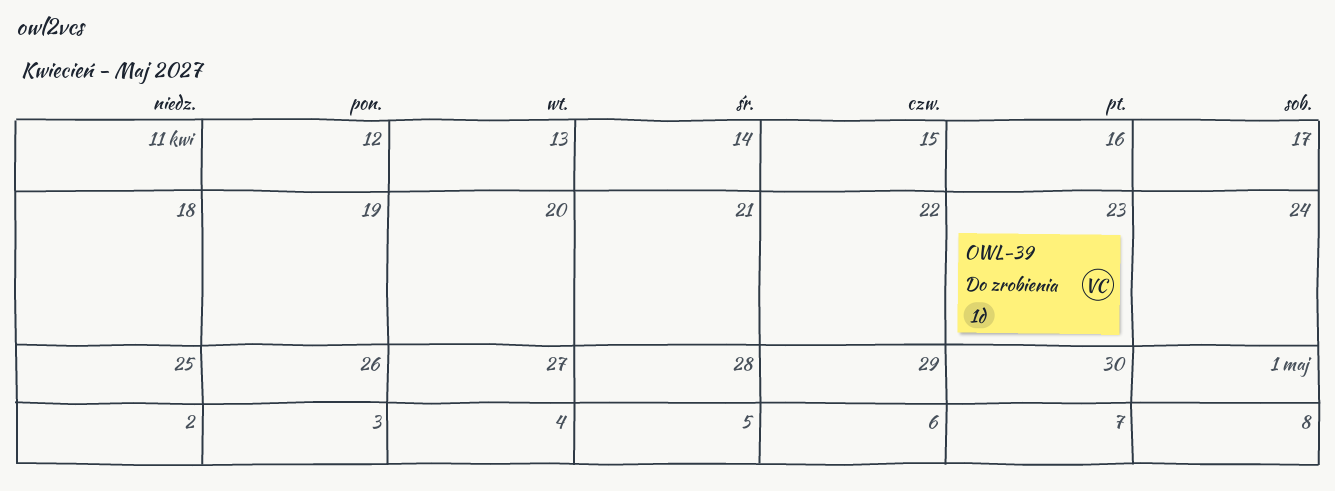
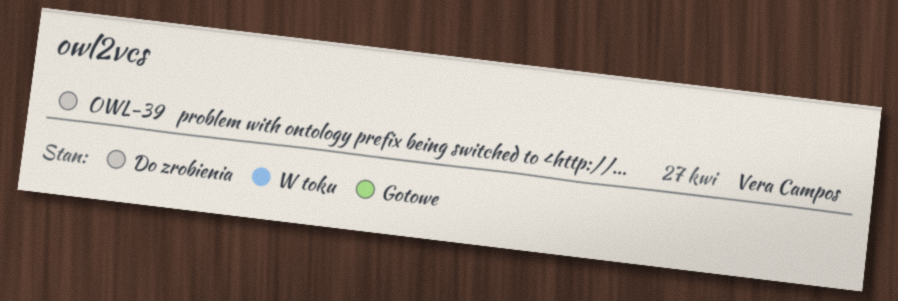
OWL-39, due: Apr 23 -> Apr 27

